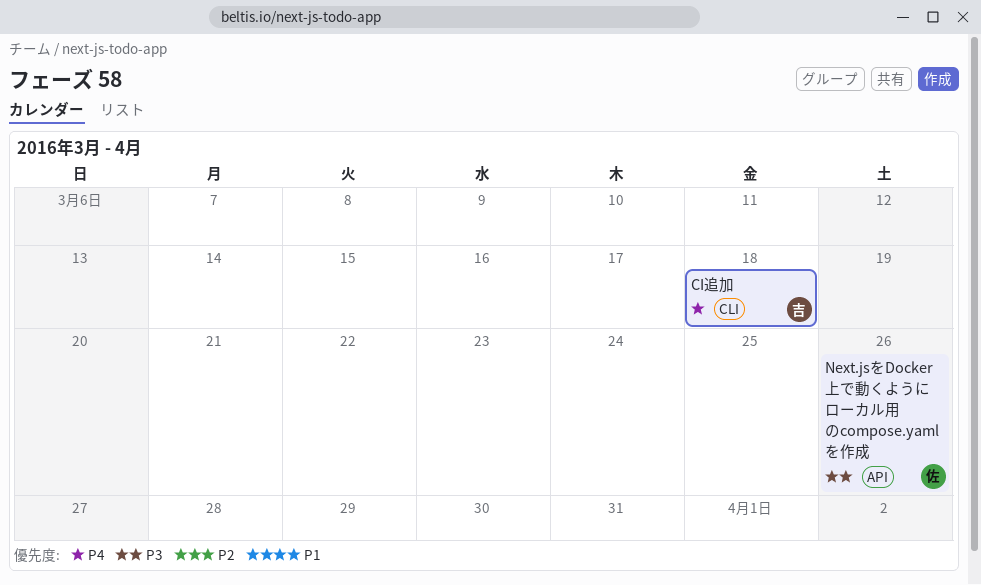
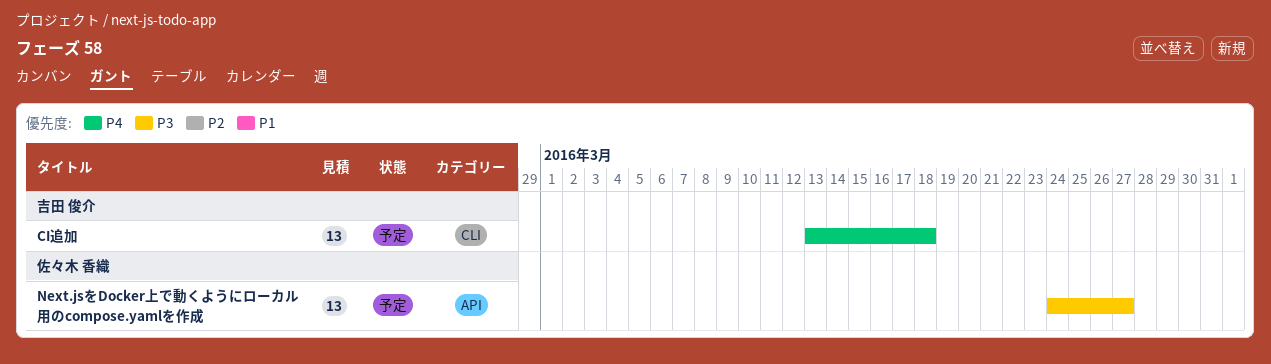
Next.jsをDocker上で動くようにローカル用のcompose.yamlを作成, due: Mar 26 -> Mar 27

